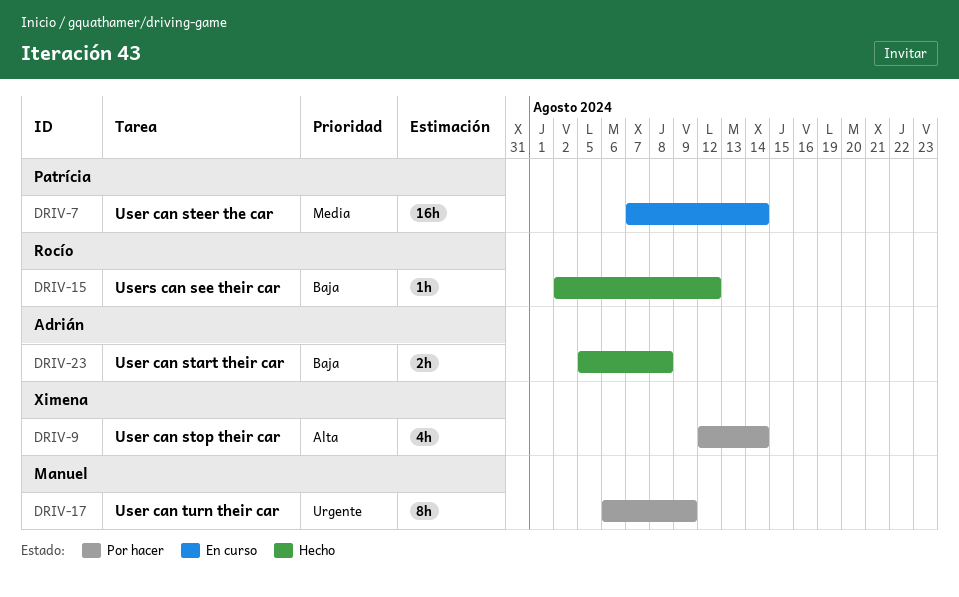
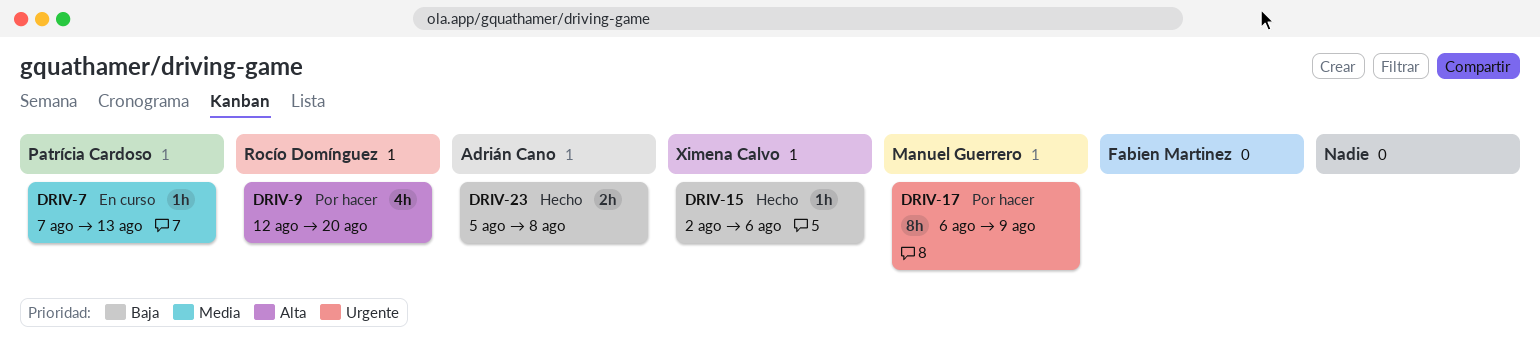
DRIV-7, estimate: 16h -> 1h
DRIV-7, due: Aug 14 -> Aug 13
DRIV-9, owner: Ximena Calvo -> Rocío Domínguez
DRIV-9, due: Aug 14 -> Aug 20
DRIV-15, owner: Rocío Domínguez -> Ximena Calvo
DRIV-15, due: Aug 12 -> Aug 6

